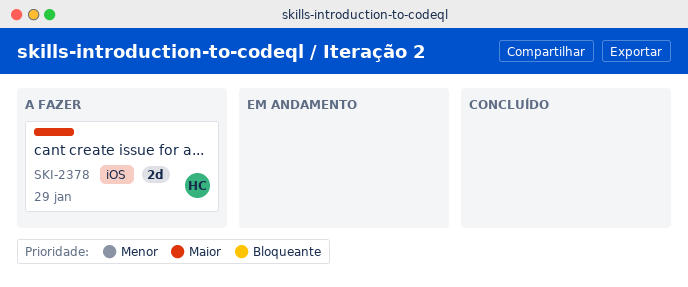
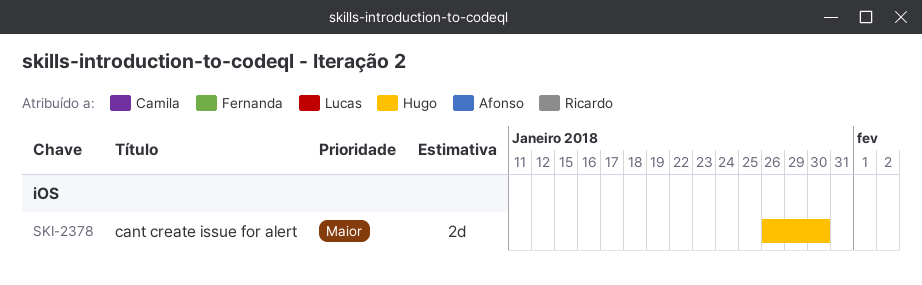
SKI-2378, due: Jan 29 -> Jan 30

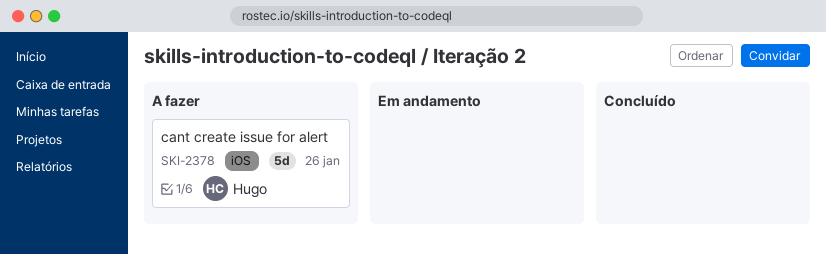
SKI-2378, estimate: 2d -> 5d
SKI-2378, due: Jan 30 -> Jan 26

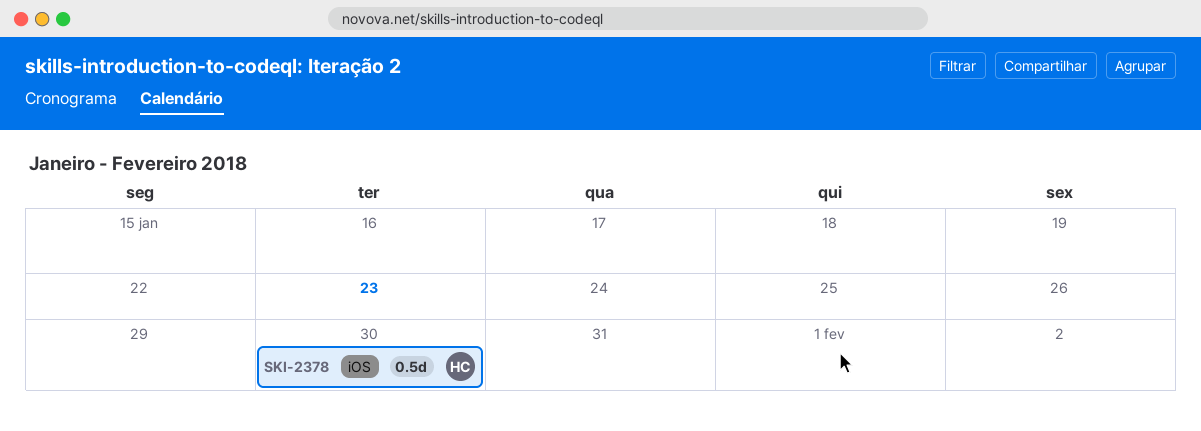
SKI-2378, estimate: 5d -> 0.5d
SKI-2378, due: Jan 26 -> Jan 30

